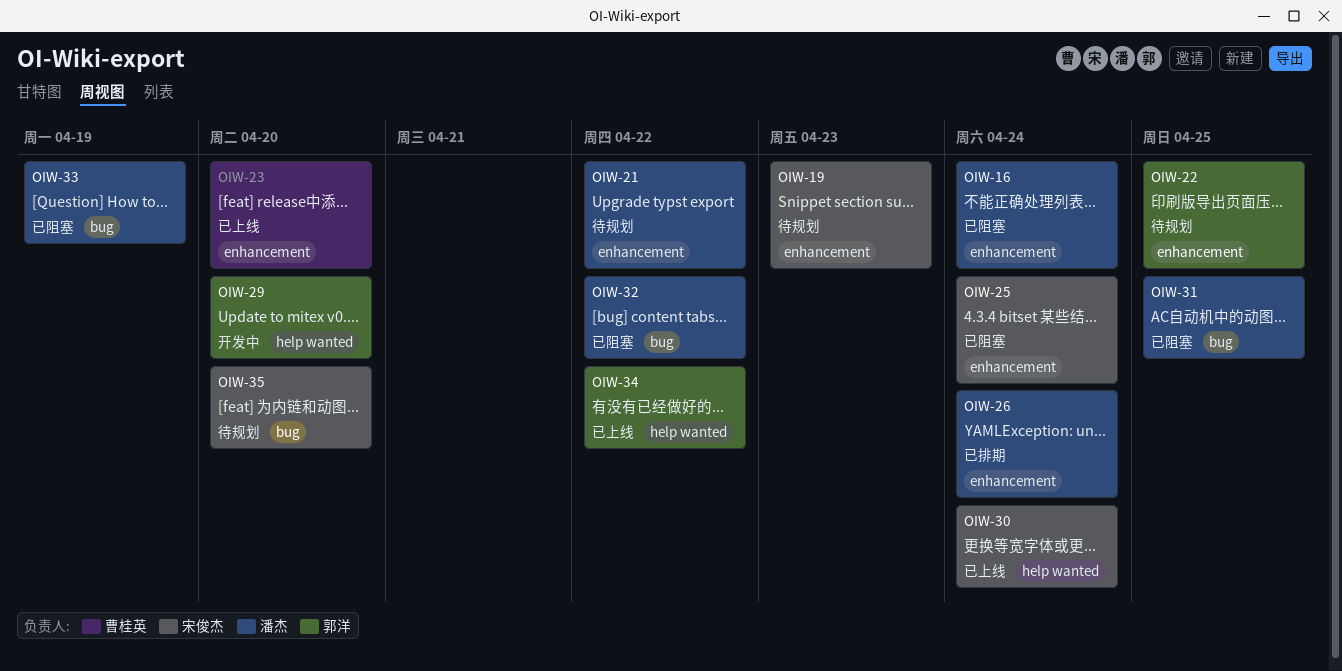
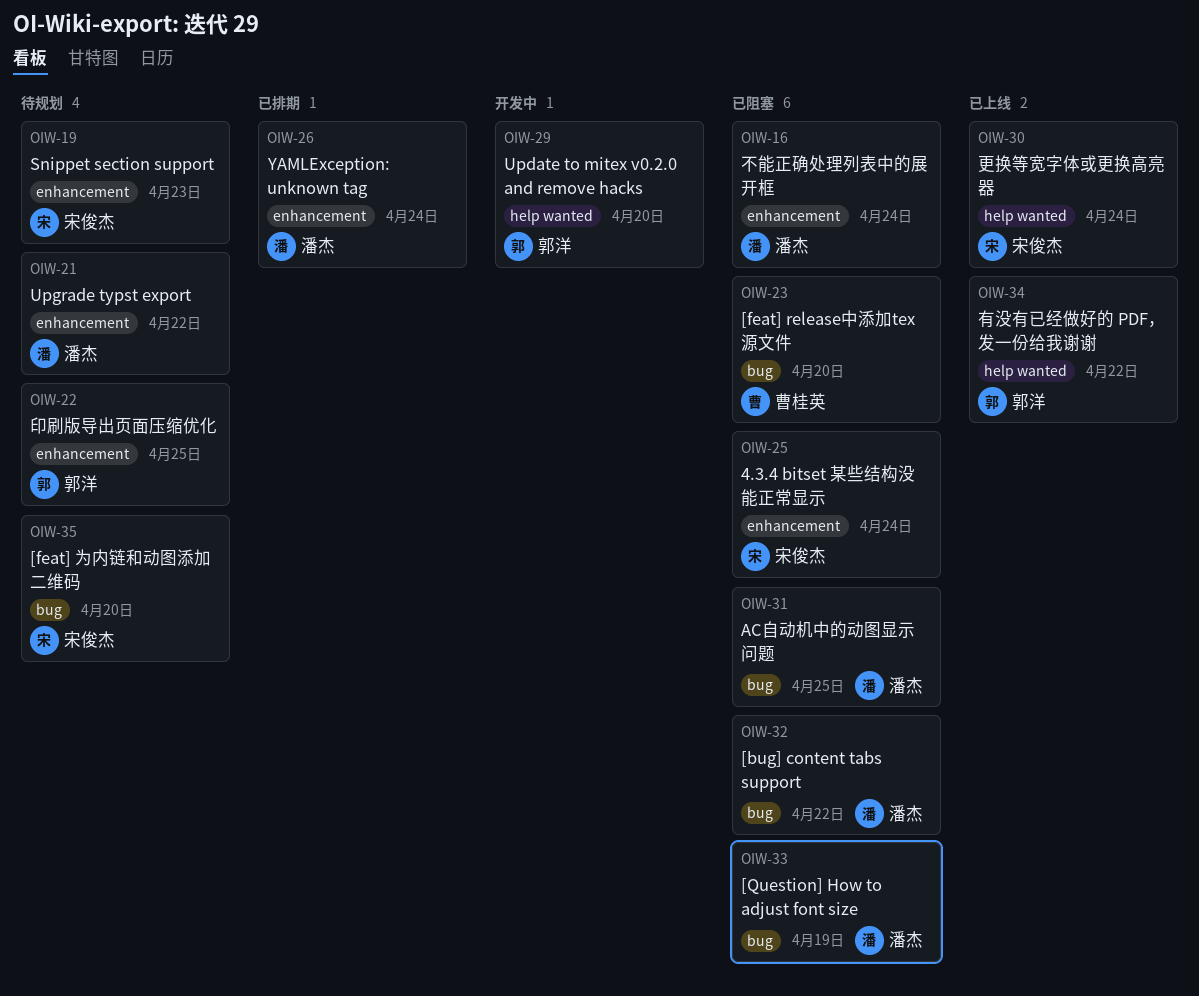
OIW-23, status: 已上线 -> 已阻塞
OIW-23, label: enhancement -> bug

